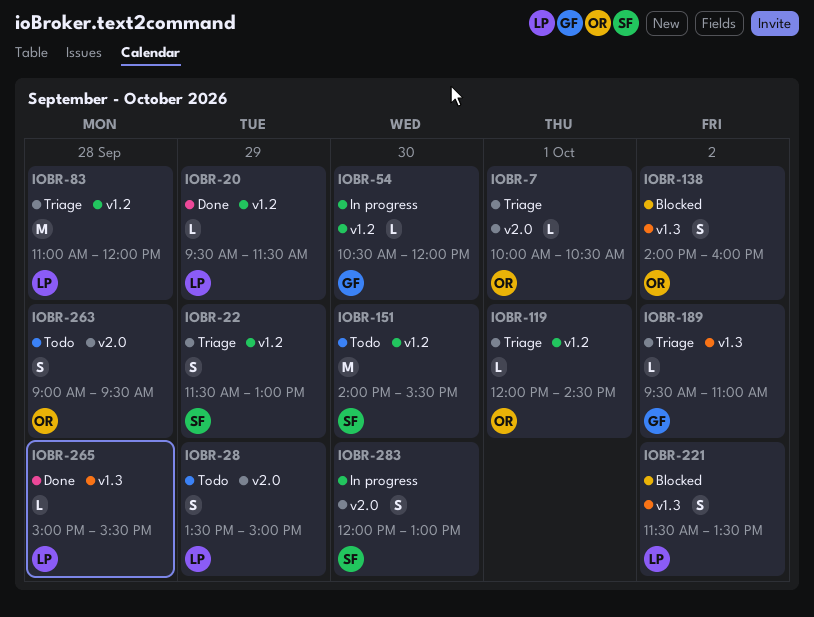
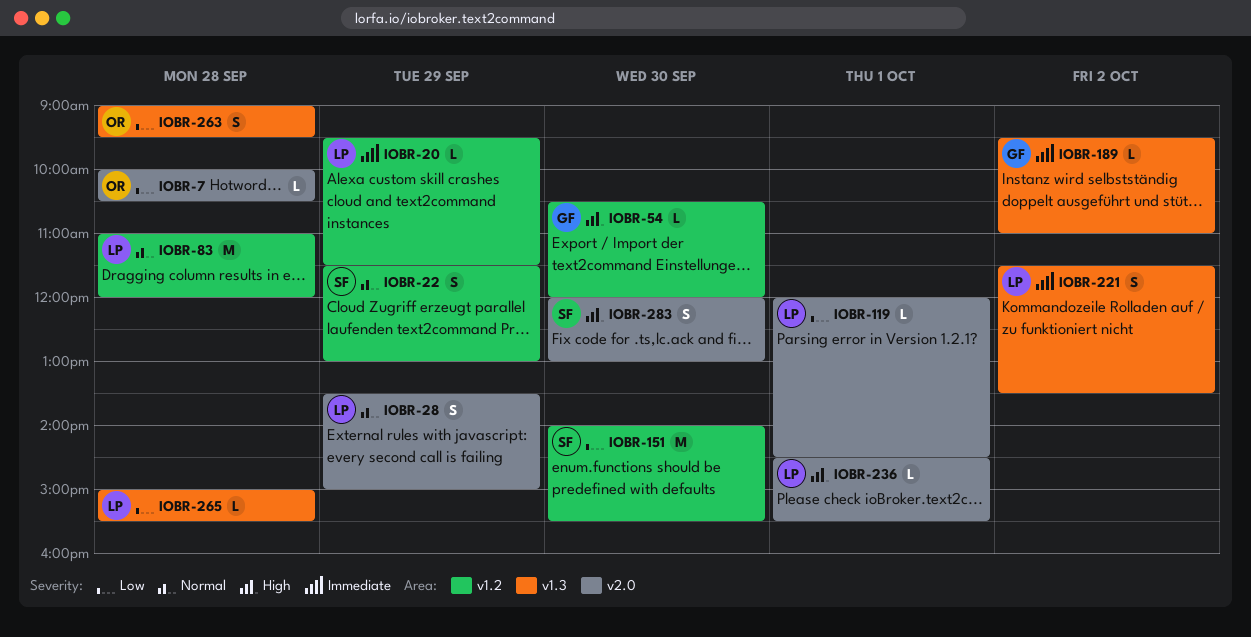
IOBR-7, day: Oct 1 -> Sep 28
IOBR-119, owner: OR -> LP
IOBR-119, label: v1.2 -> v2.0
IOBR-138: present -> none
IOBR-236: none -> present
IOBR-263, label: v2.0 -> v1.3

